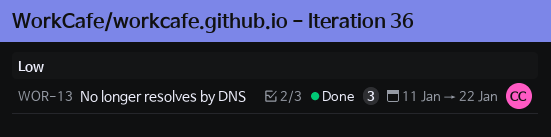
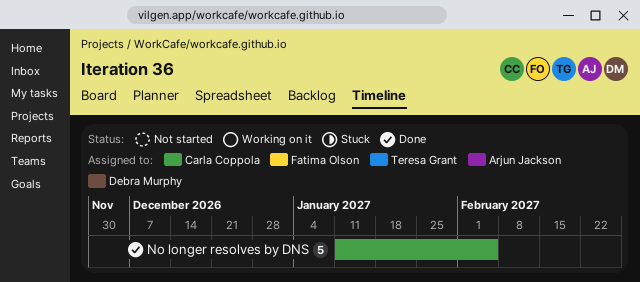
No longer resolves by DNS, estimate: 3 -> 5
No longer resolves by DNS, due: Jan 22 -> Feb 5

